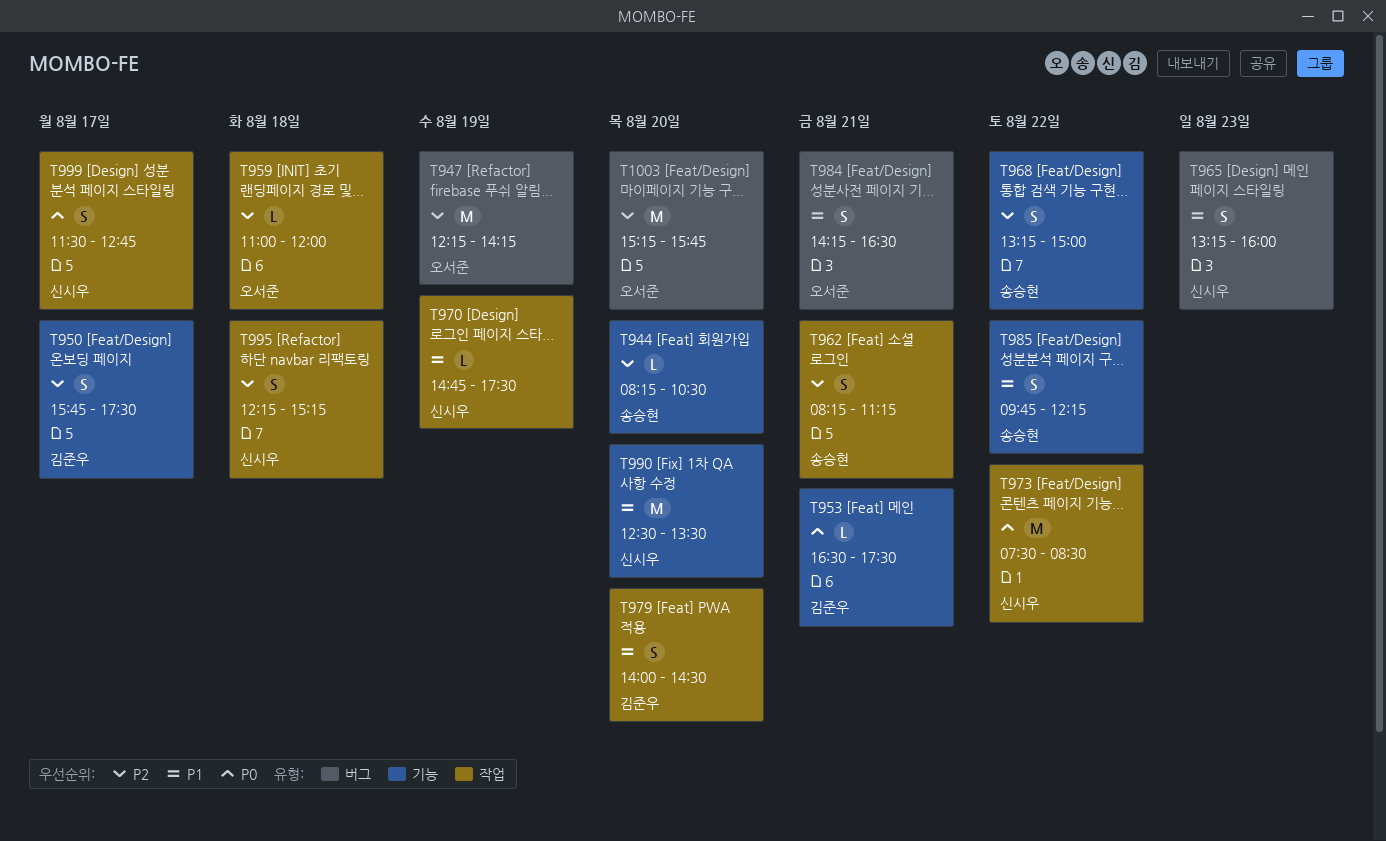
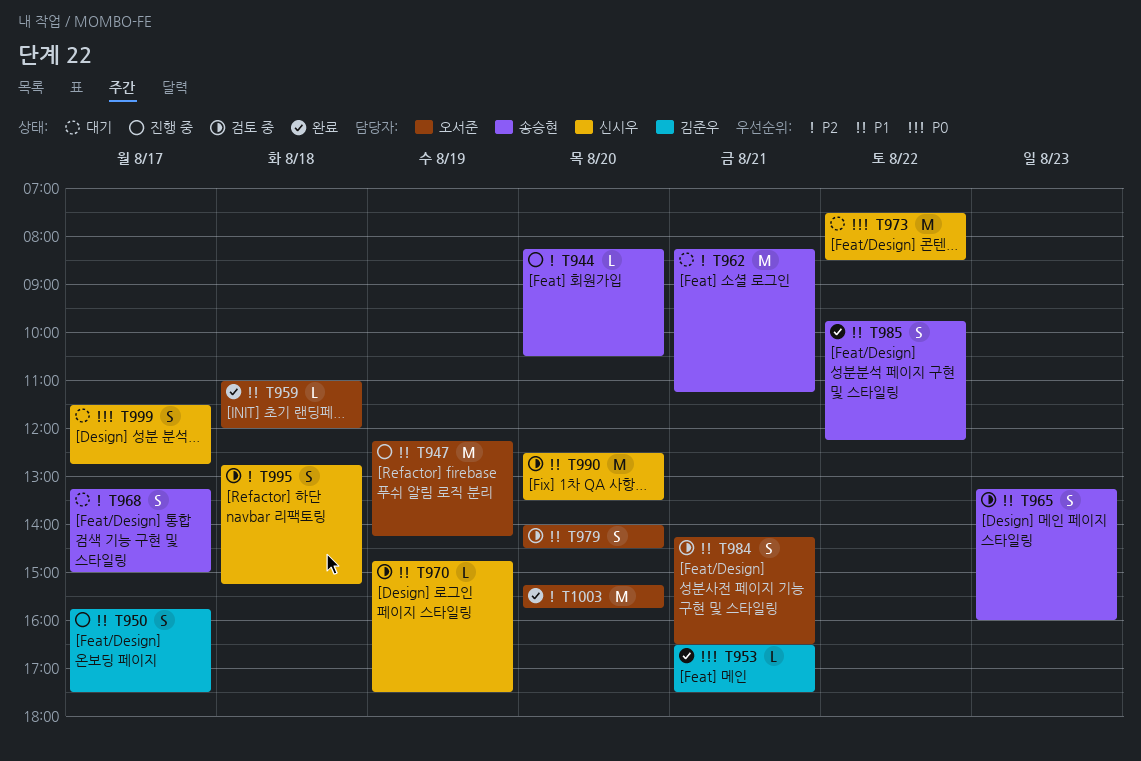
T947, priority: P2 -> P1
T950, priority: P2 -> P1
T959, priority: P2 -> P1
T962, estimate: S -> M
T965, owner: 신시우 -> 송승현
T968, day: Aug 22 -> Aug 17
T979, owner: 김준우 -> 오서준
T995, begins: 12:15 -> 12:45

